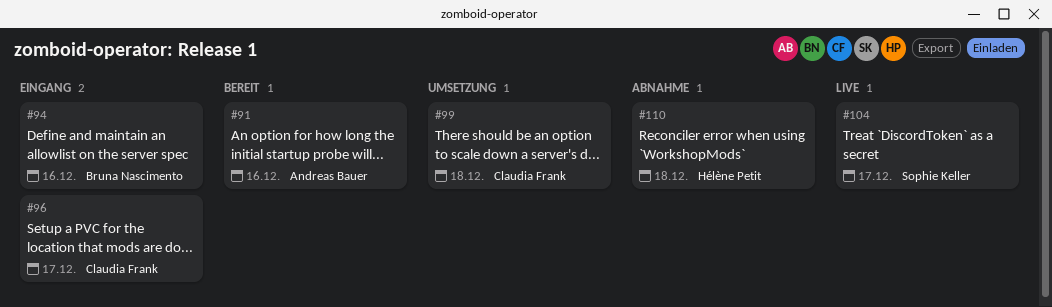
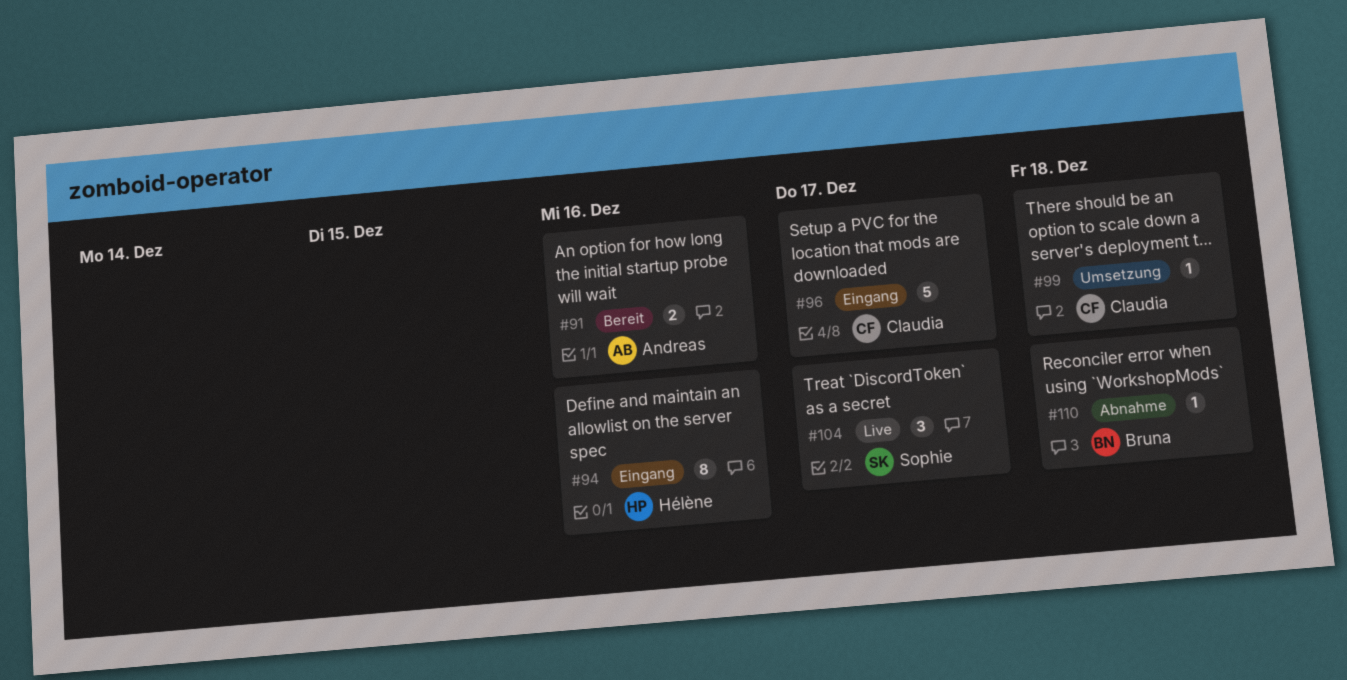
#94, owner: Bruna Nascimento -> Hélène Petit
#110, owner: Hélène Petit -> Bruna Nascimento

